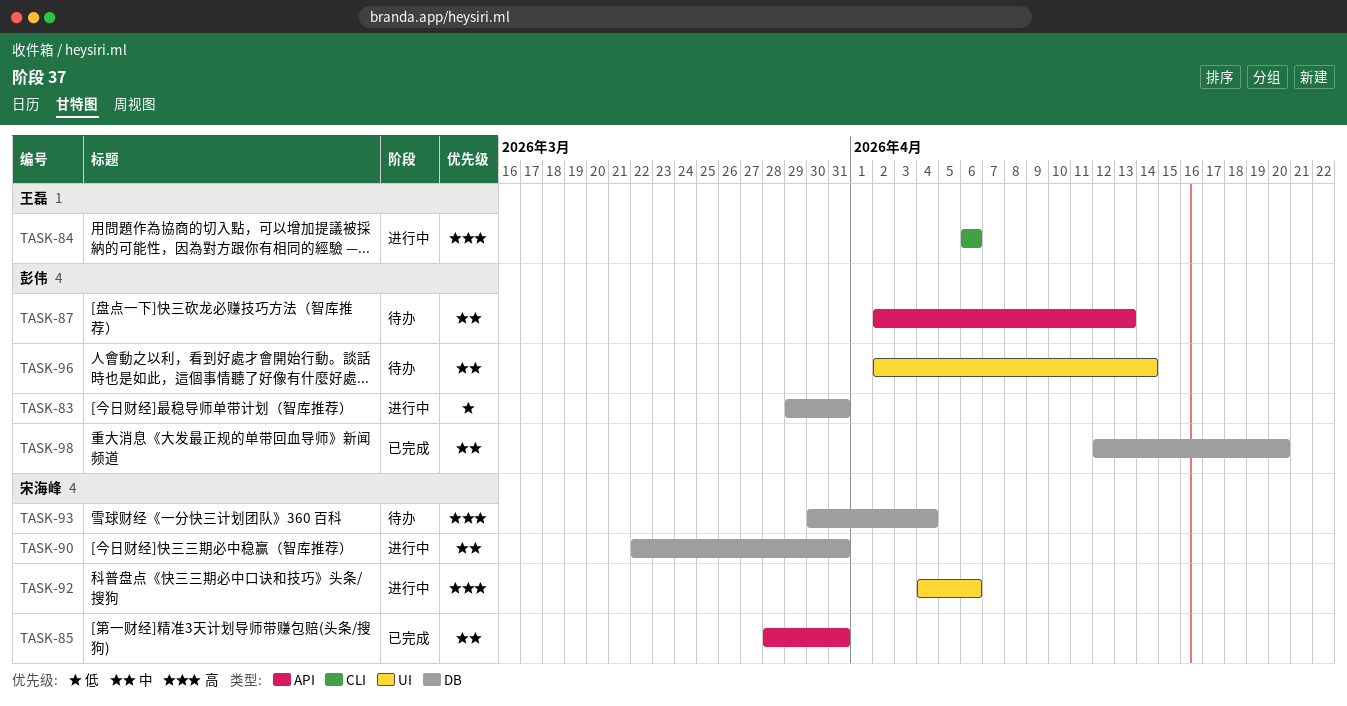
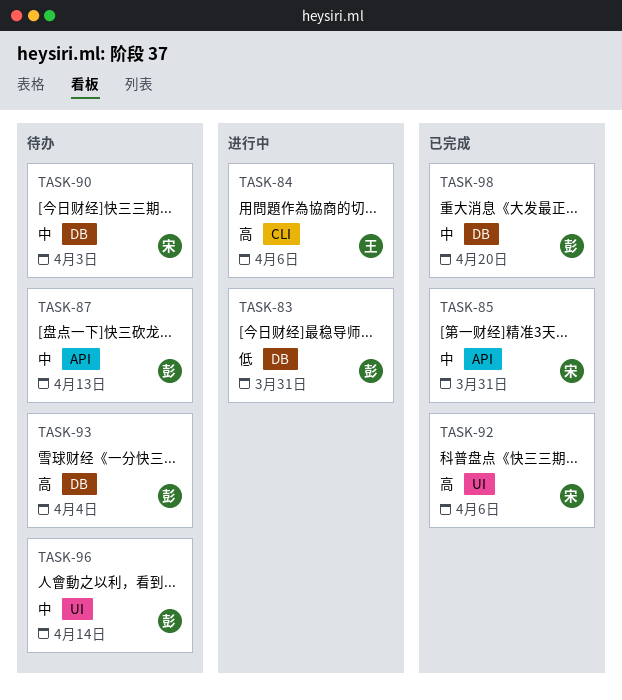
TASK-90, status: 进行中 -> 待办
TASK-90, due: Mar 31 -> Apr 3
TASK-92, status: 进行中 -> 已完成
TASK-93, owner: 宋海峰 -> 彭伟

